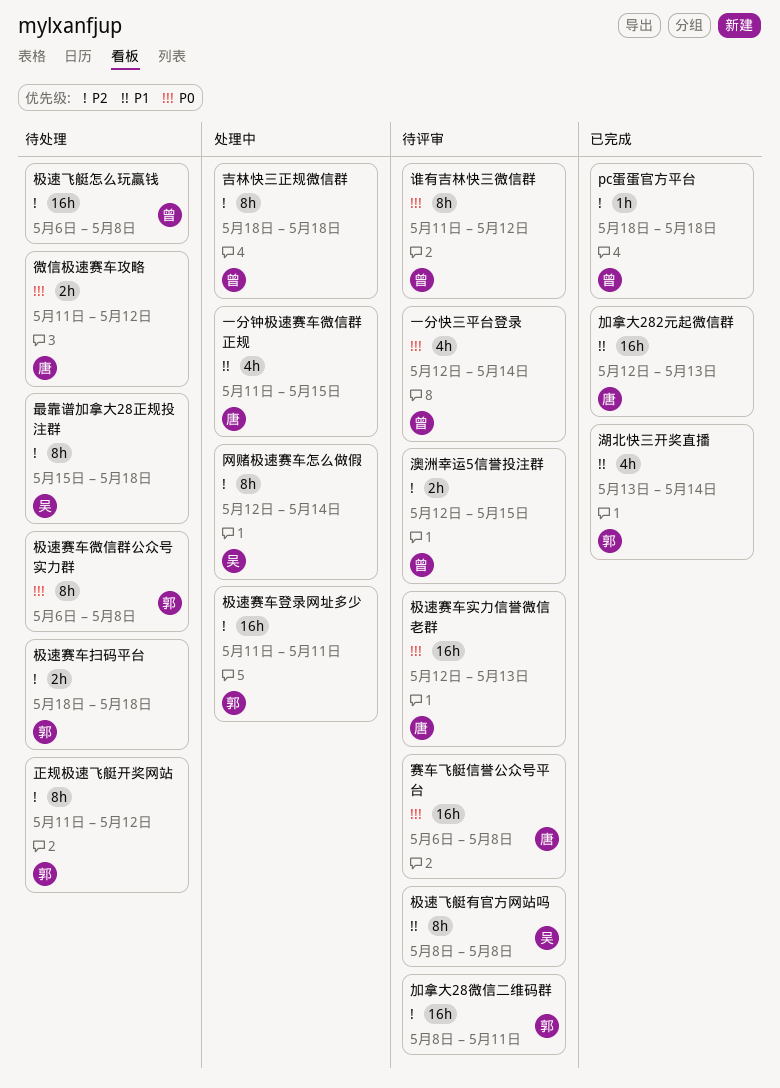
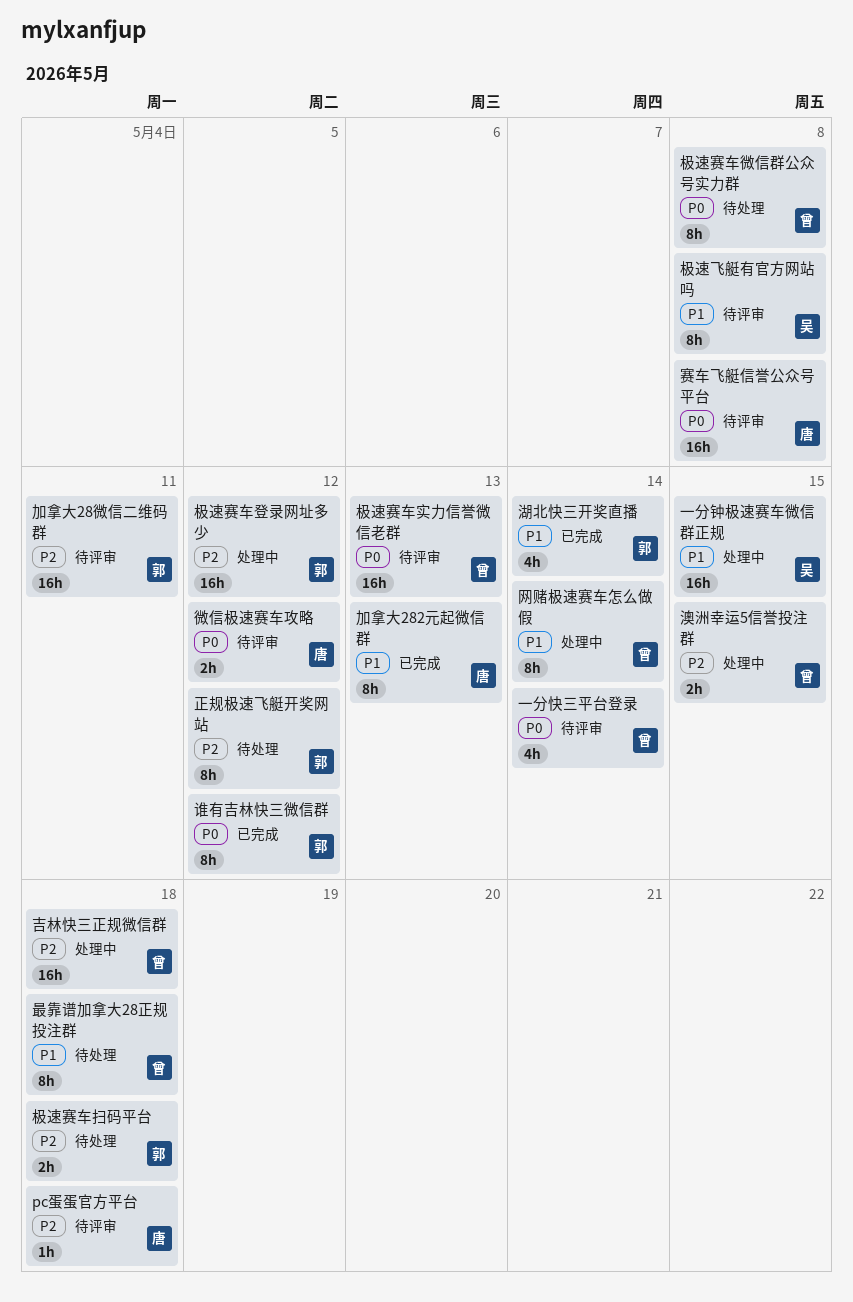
pc蛋蛋官方平台, status: 已完成 -> 待评审
pc蛋蛋官方平台, owner: 曾 -> 唐
一分钟极速赛车微信群正规, owner: 唐 -> 吴
一分钟极速赛车微信群正规, estimate: 4h -> 16h
加拿大282元起微信群, estimate: 16h -> 8h
吉林快三正规微信群, estimate: 8h -> 16h
微信极速赛车攻略, status: 待处理 -> 待评审
最靠谱加拿大28正规投注群, owner: 吴 -> 曾
最靠谱加拿大28正规投注群, priority: P2 -> P1
极速赛车实力信誉微信老群, owner: 唐 -> 曾
极速赛车微信群公众号实力群, owner: 郭 -> 曾
极速赛车登录网址多少, due: May 11 -> May 12
极速飞艇怎么玩赢钱: present -> none
澳洲幸运5信誉投注群, status: 待评审 -> 处理中
网赌极速赛车怎么做假, owner: 吴 -> 曾
网赌极速赛车怎么做假, priority: P2 -> P1
谁有吉林快三微信群, status: 待评审 -> 已完成
谁有吉林快三微信群, owner: 曾 -> 郭

